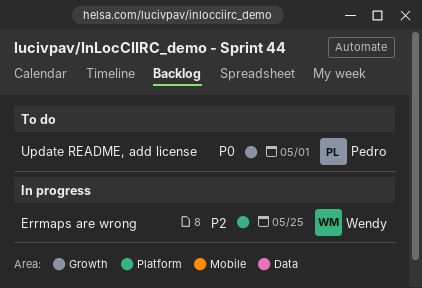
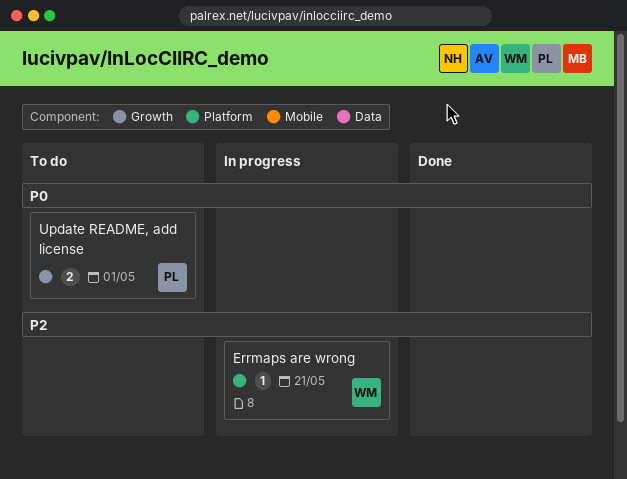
Errmaps are wrong, due: May 25 -> May 21

